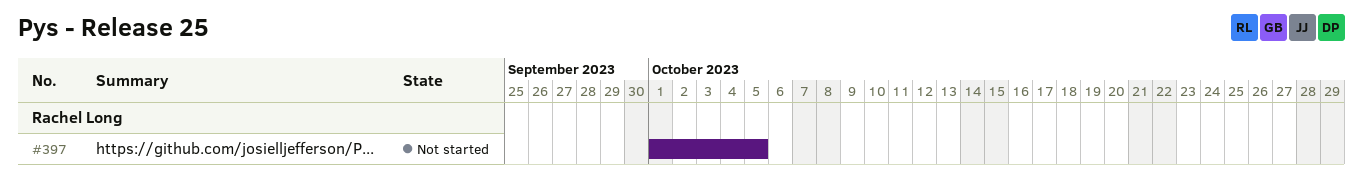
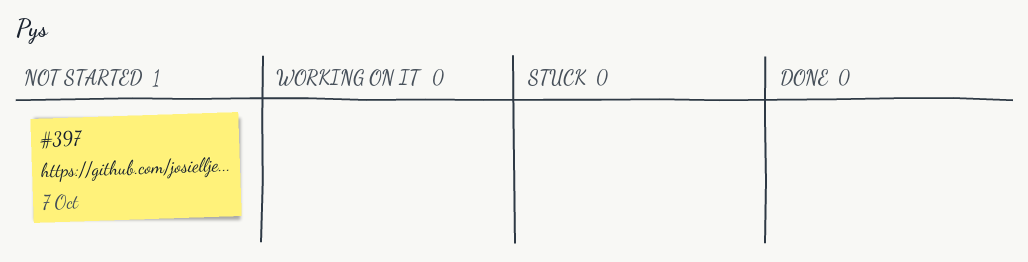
#397, due: Oct 5 -> Oct 7

